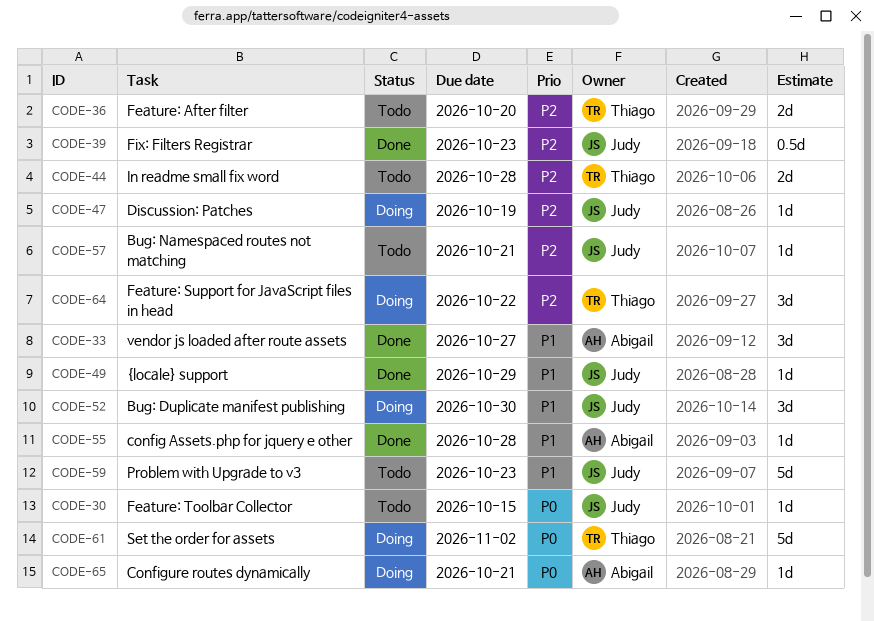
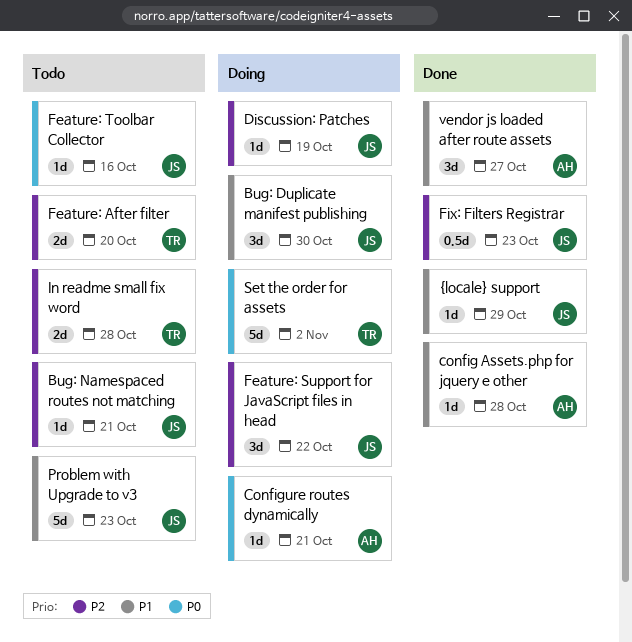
Feature: Support for JavaScript files in head, owner: Thiago -> Judy
Feature: Toolbar Collector, due: Oct 15 -> Oct 16

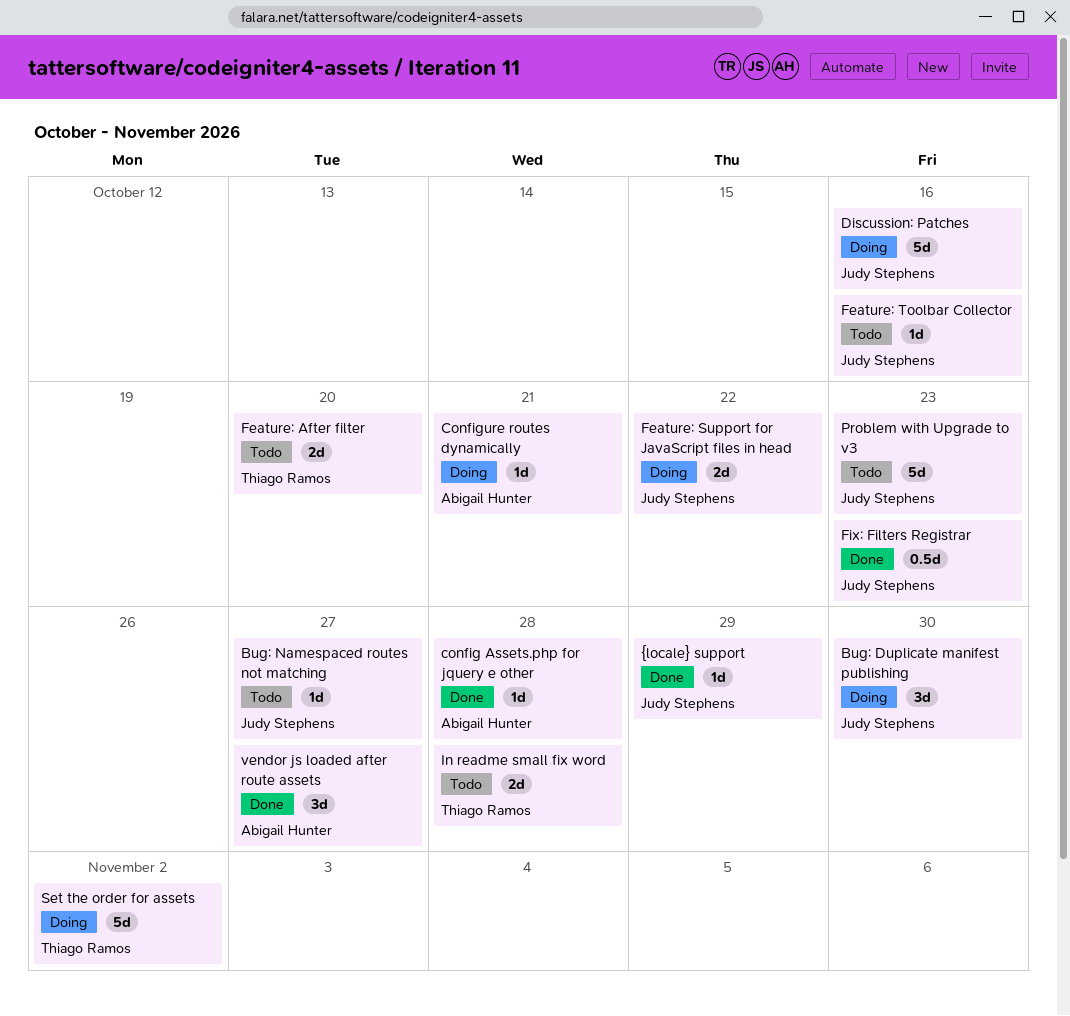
Bug: Namespaced routes not matching, due: Oct 21 -> Oct 27
Discussion: Patches, estimate: 1d -> 5d
Discussion: Patches, due: Oct 19 -> Oct 16
Feature: Support for JavaScript files in head, estimate: 3d -> 2d

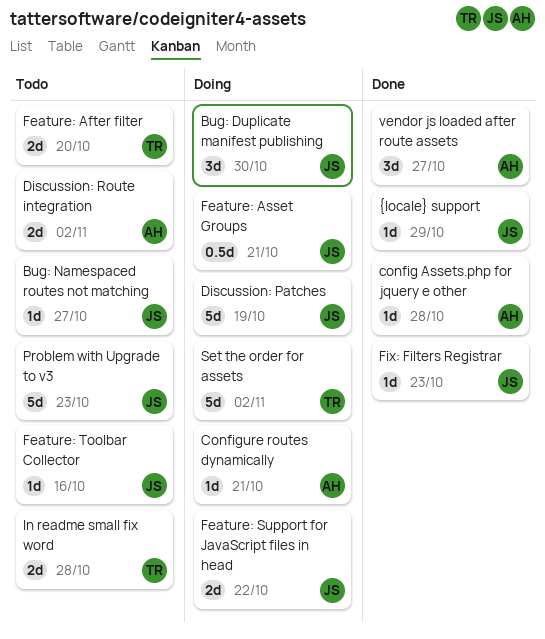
Discussion: Patches, due: Oct 16 -> Oct 19
Discussion: Route integration: none -> present
Feature: Asset Groups: none -> present
Fix: Filters Registrar, estimate: 0.5d -> 1d

